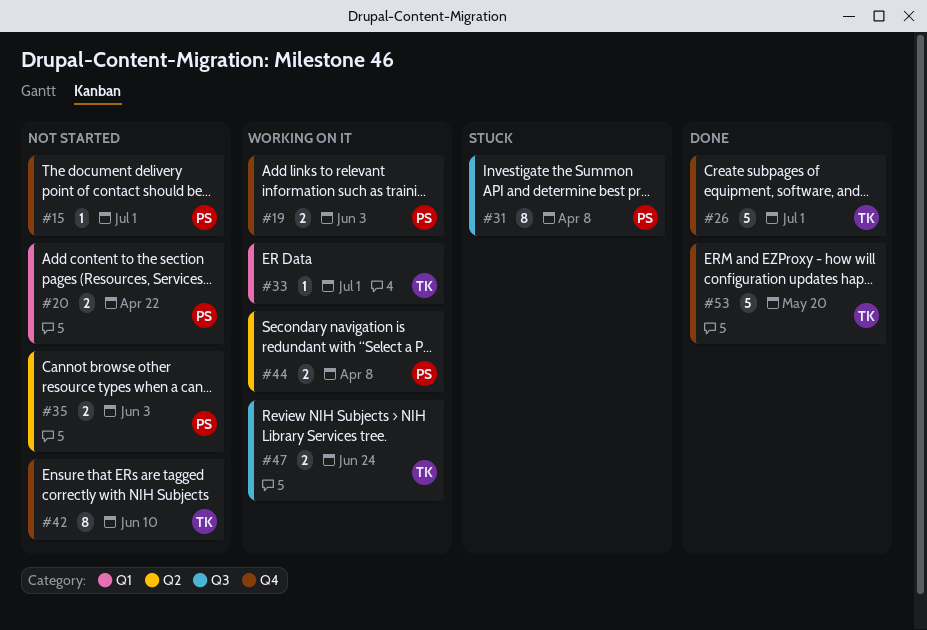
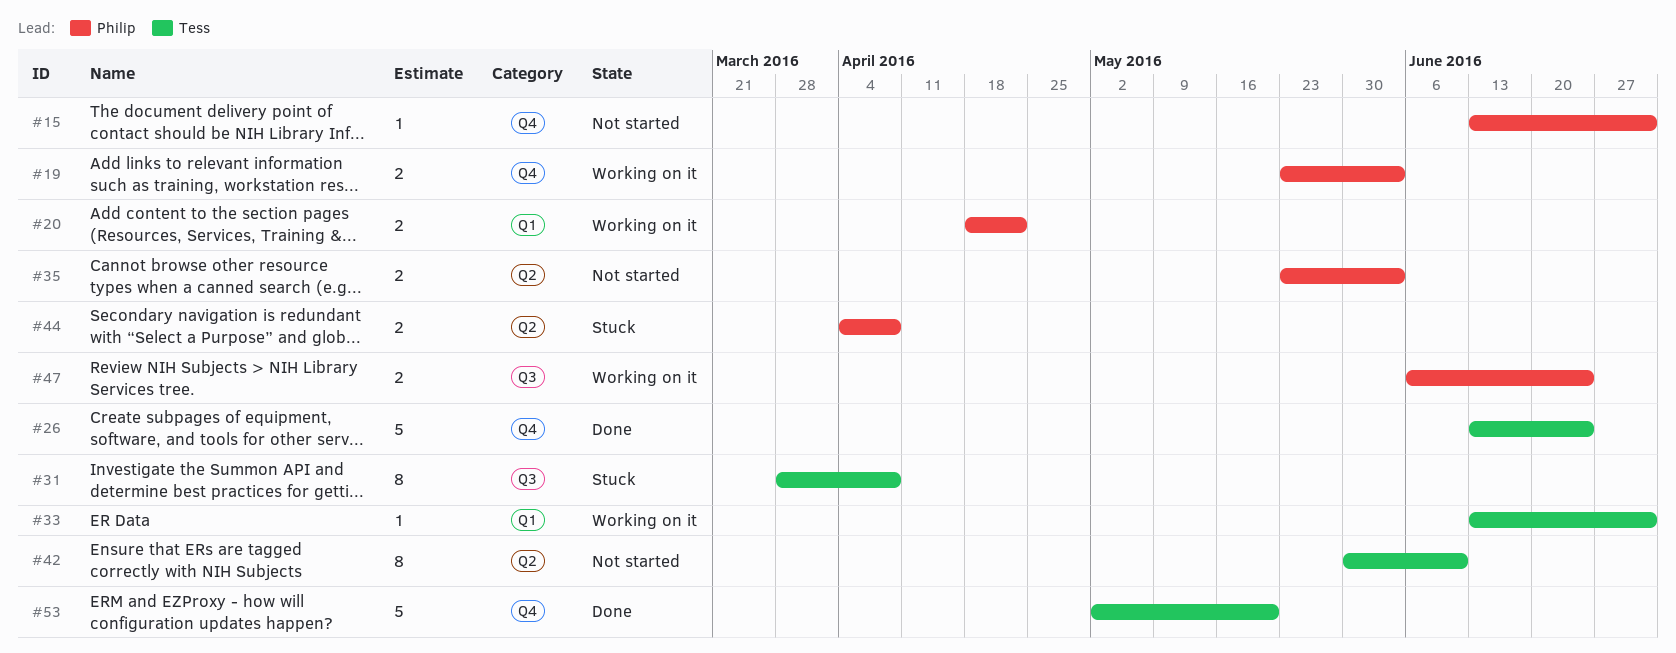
#20, status: Not started -> Working on it
#26, due: Jul 1 -> Jun 24
#31, owner: Philip -> Tess
#42, label: Q4 -> Q2
#44, status: Working on it -> Stuck
#47, owner: Tess -> Philip

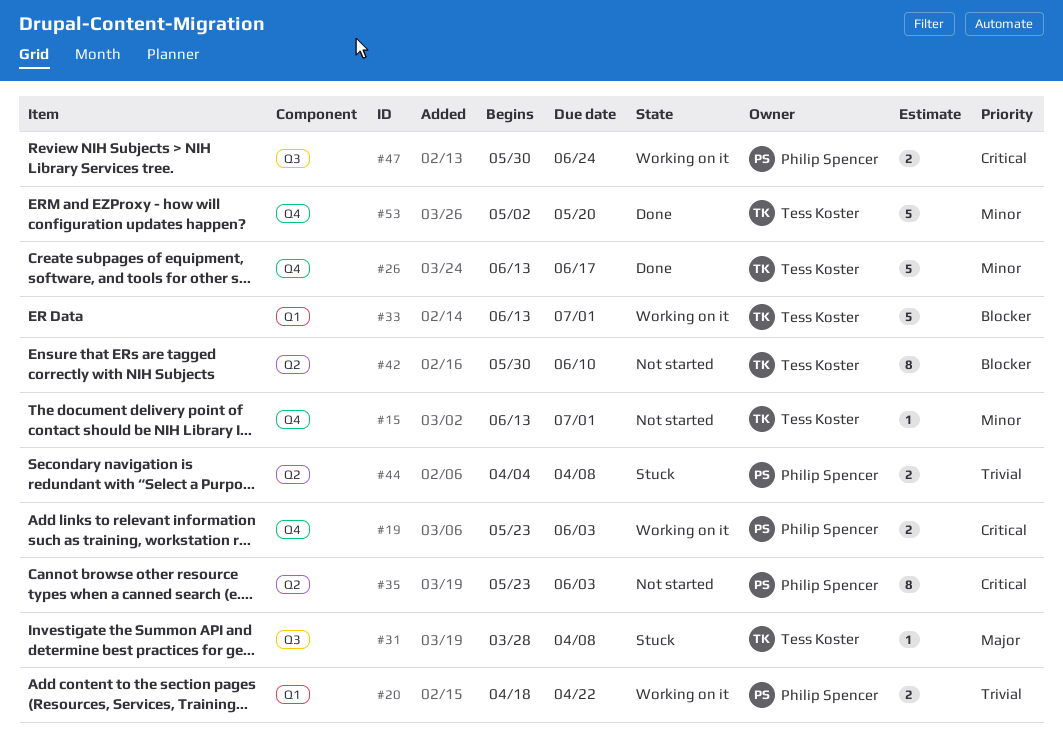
#15, owner: Philip Spencer -> Tess Koster
#26, due: Jun 24 -> Jun 17
#31, estimate: 8 -> 1
#33, estimate: 1 -> 5
#35, estimate: 2 -> 8
#47, start: Jun 6 -> May 30

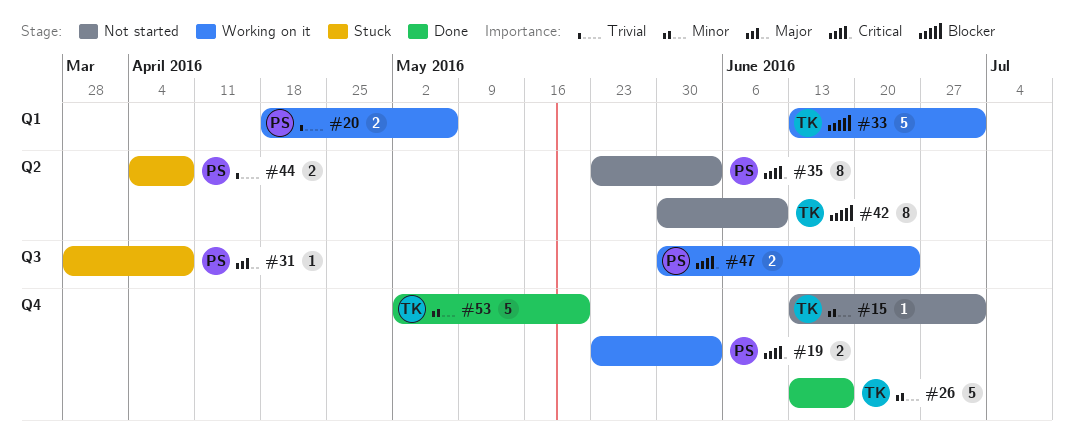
#20, due: Apr 22 -> May 6
#31, owner: Tess Koster -> Philip Spencer

